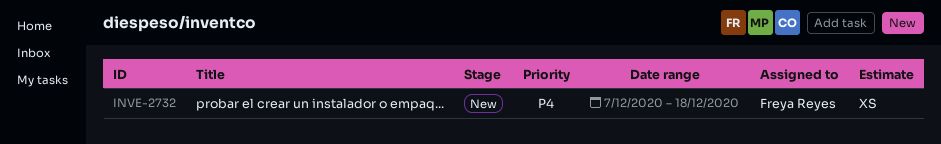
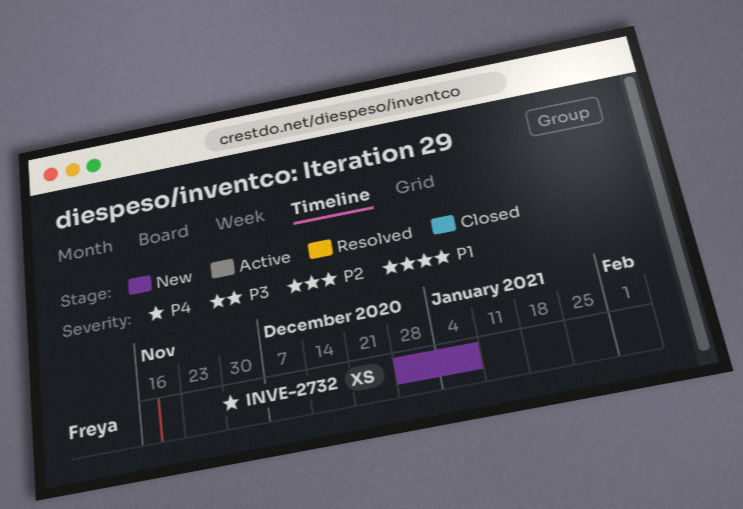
INVE-2732, start: Dec 7 -> Dec 28
INVE-2732, due: Dec 18 -> Jan 8

